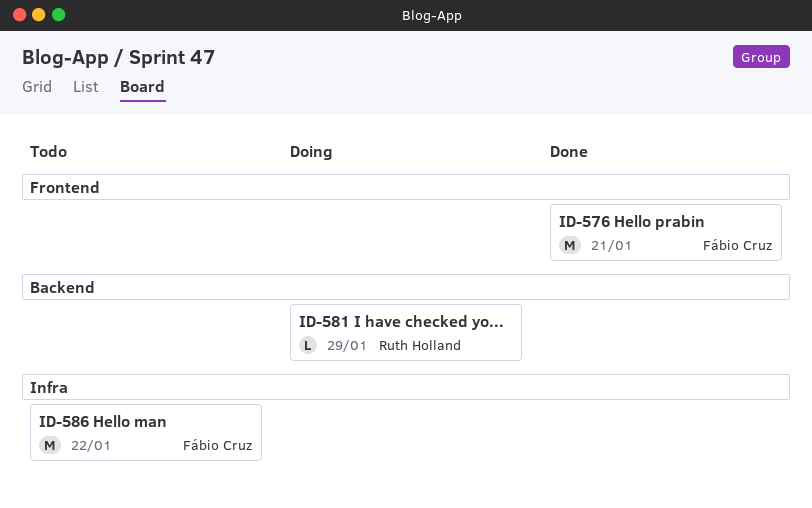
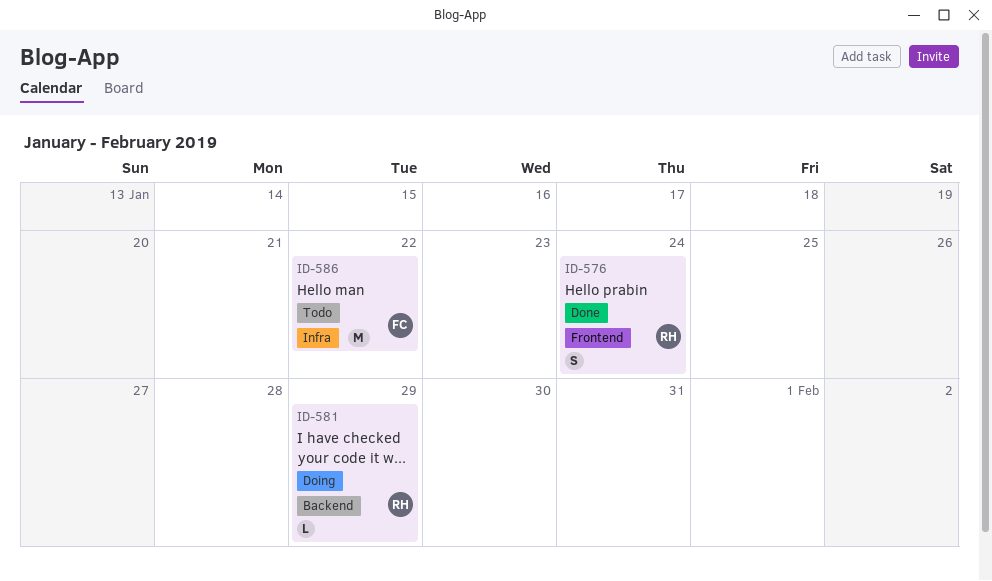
ID-576, owner: Fábio Cruz -> Ruth Holland
ID-576, estimate: M -> S
ID-576, due: Jan 21 -> Jan 24

